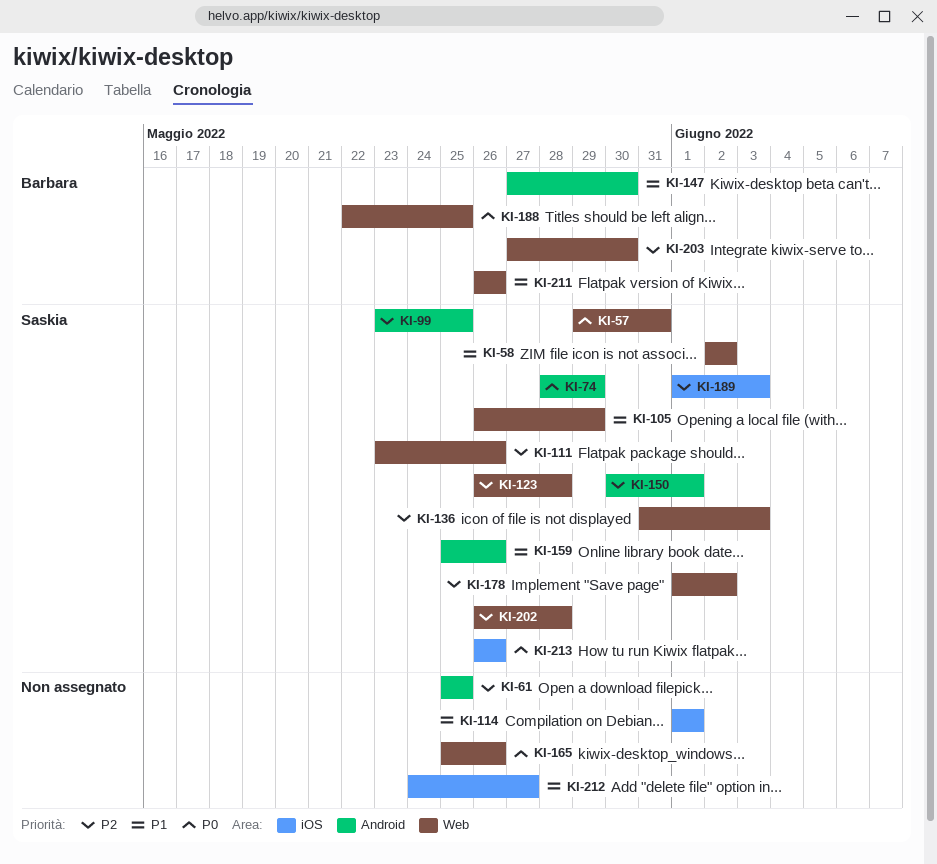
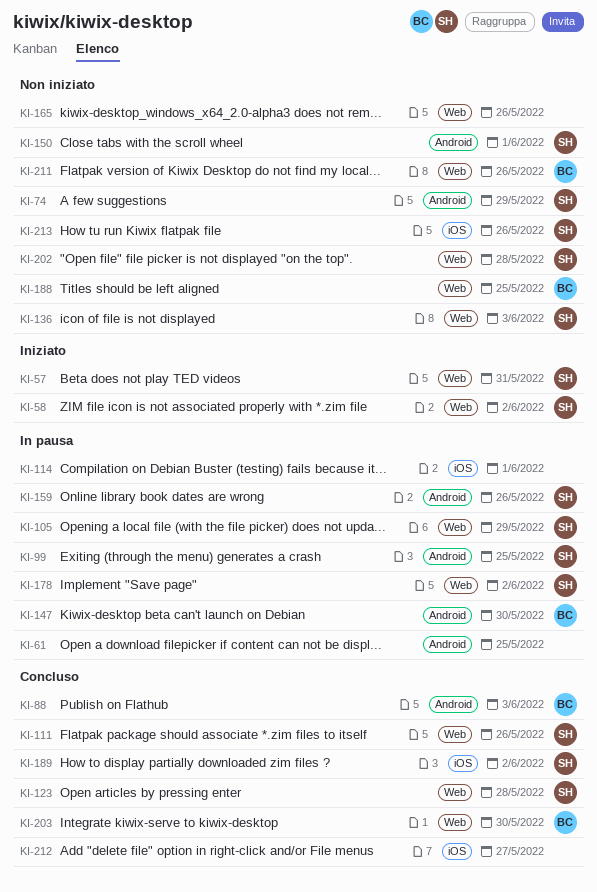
KI-88: none -> present
KI-189, due: Jun 3 -> Jun 2

